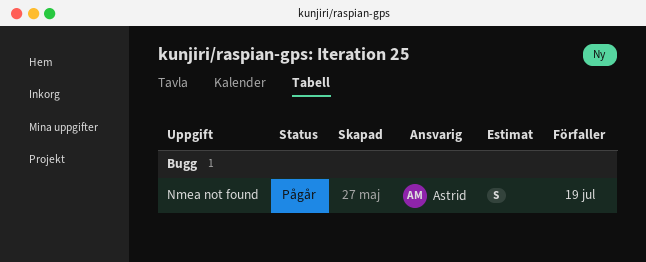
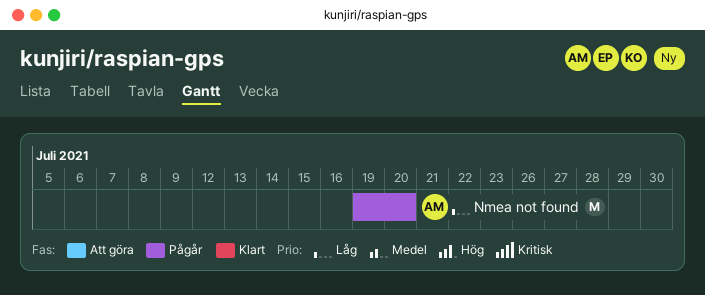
Nmea not found, estimate: S -> M
Nmea not found, due: Jul 19 -> Jul 20

